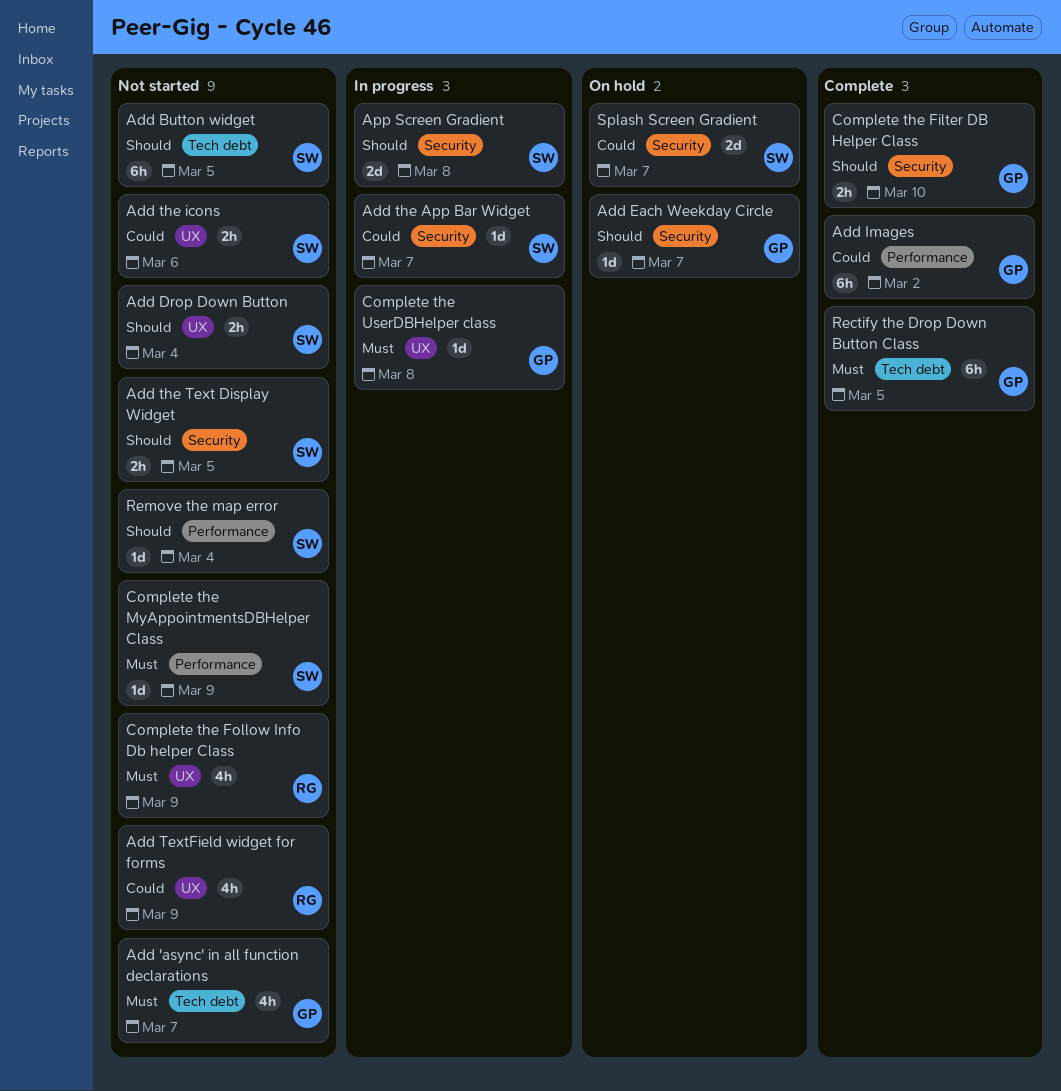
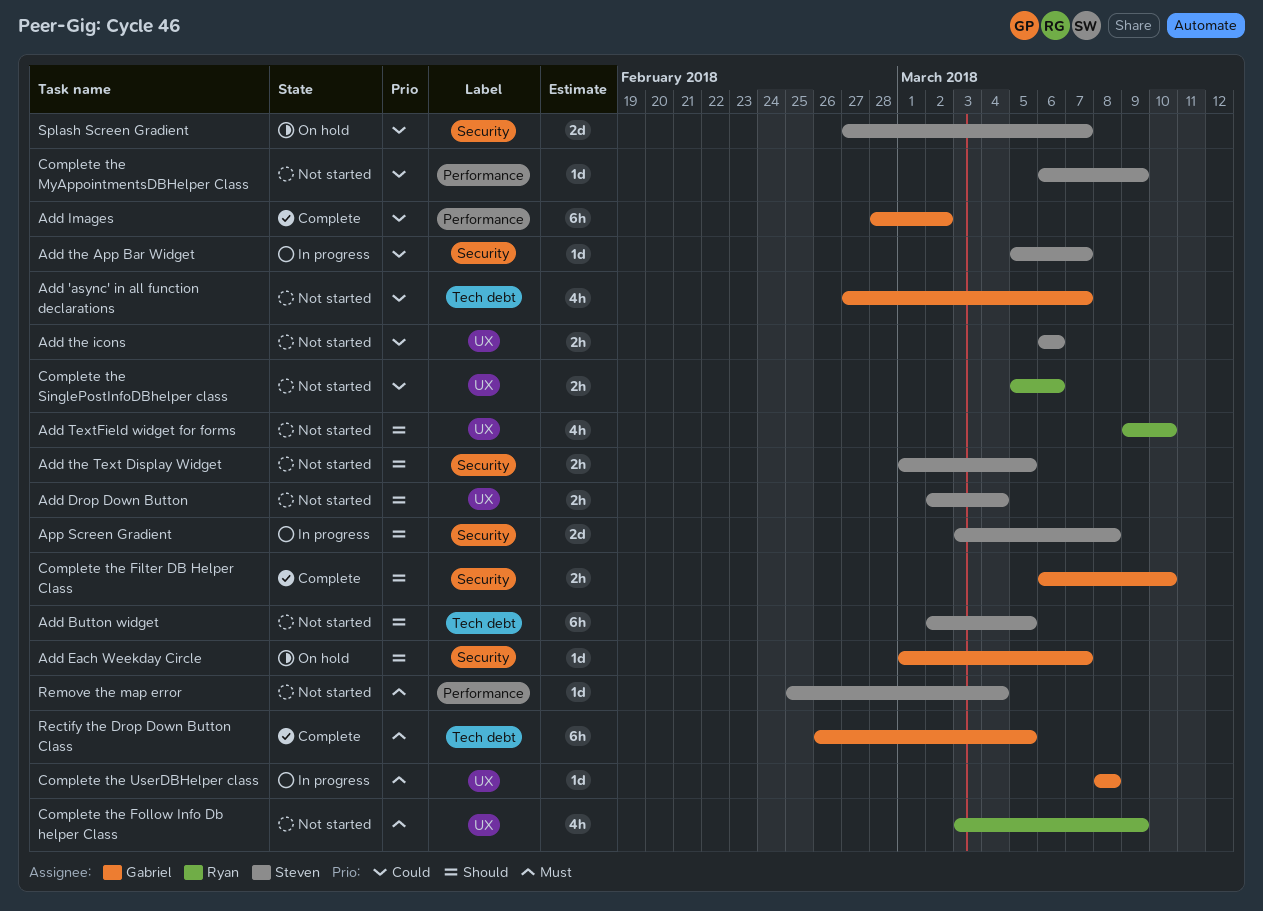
Add 'async' in all function declarations, priority: Must -> Could
Add TextField widget for forms, priority: Could -> Should
Add TextField widget for forms, due: Mar 9 -> Mar 10
Complete the MyAppointmentsDBHelper Class, priority: Must -> Could
Complete the SinglePostInfoDBhelper class: none -> present
Remove the map error, priority: Should -> Must

